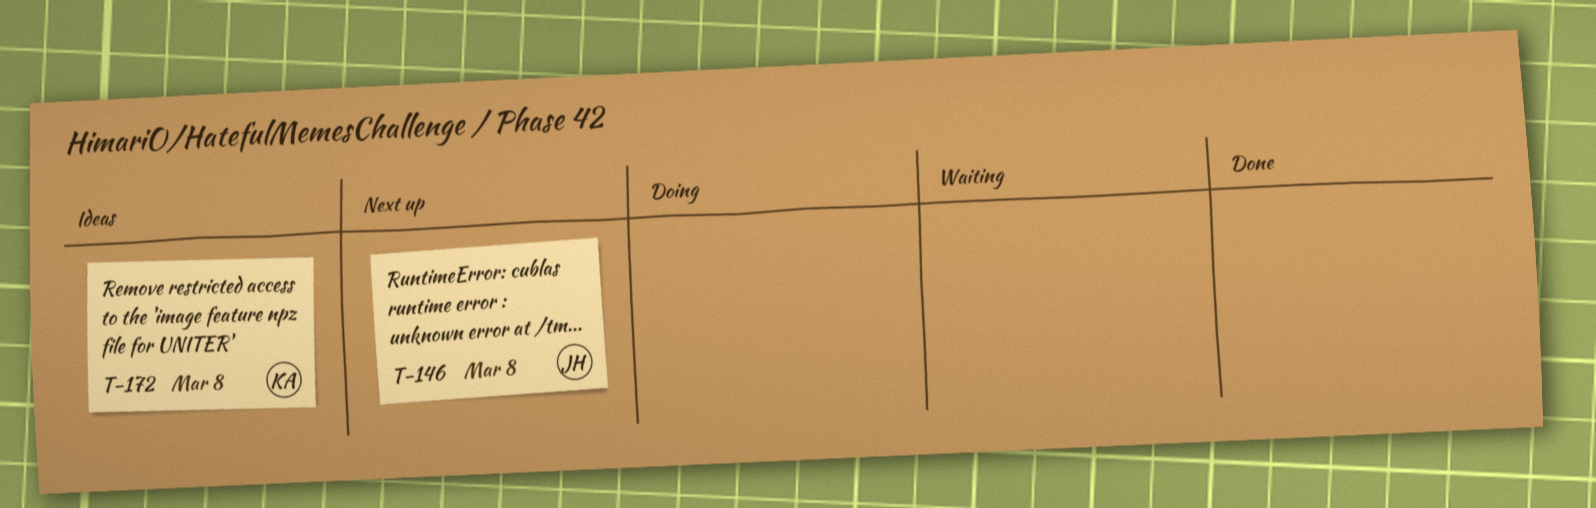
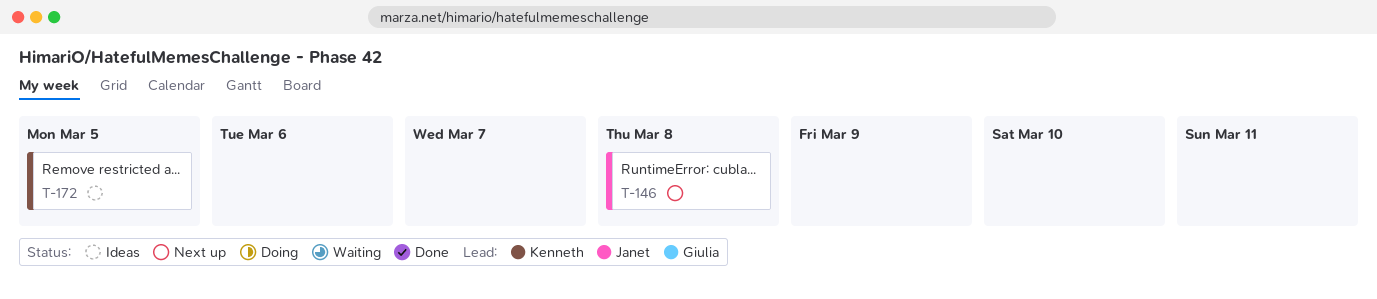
T-172, due: Mar 8 -> Mar 5

